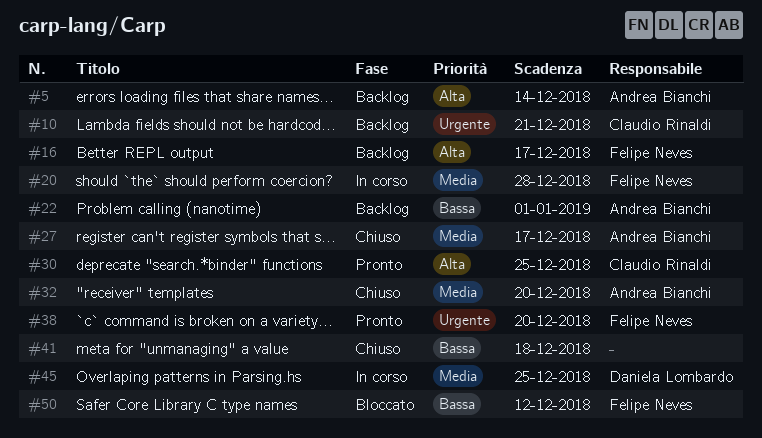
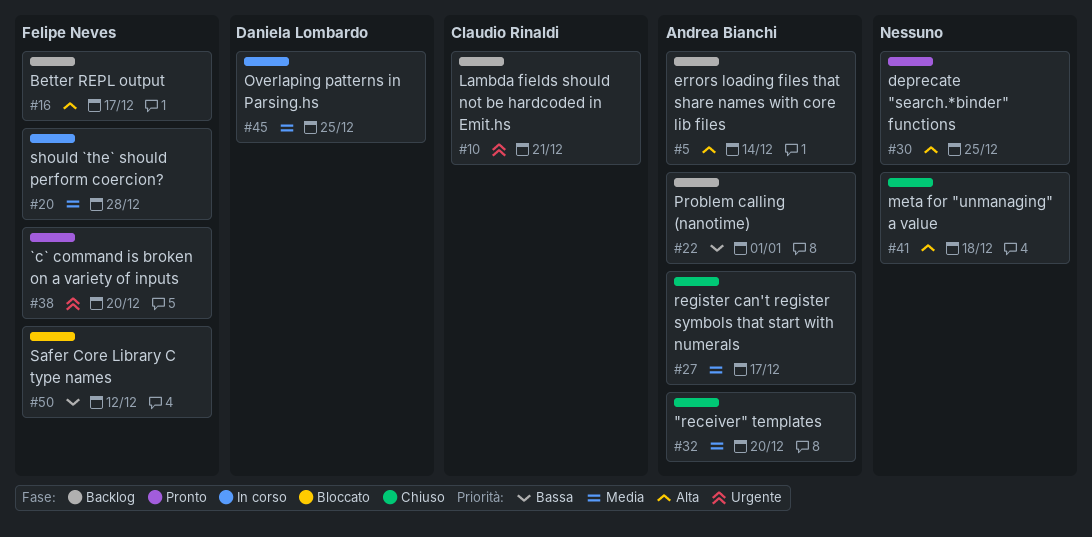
#30, owner: Claudio Rinaldi -> none
#41, priority: Bassa -> Alta

